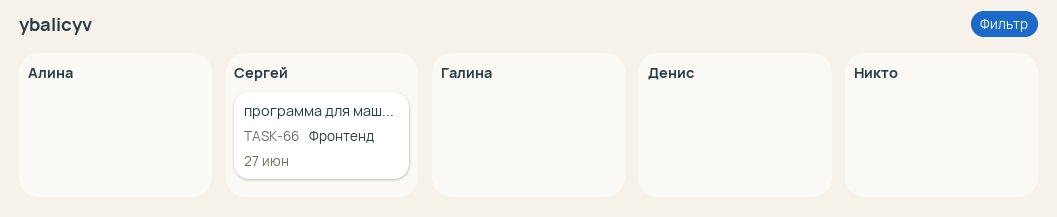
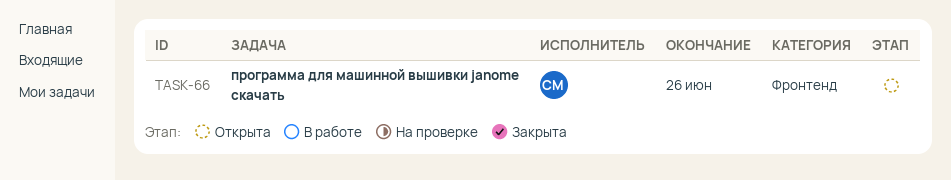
TASK-66, due: Jun 27 -> Jun 26

